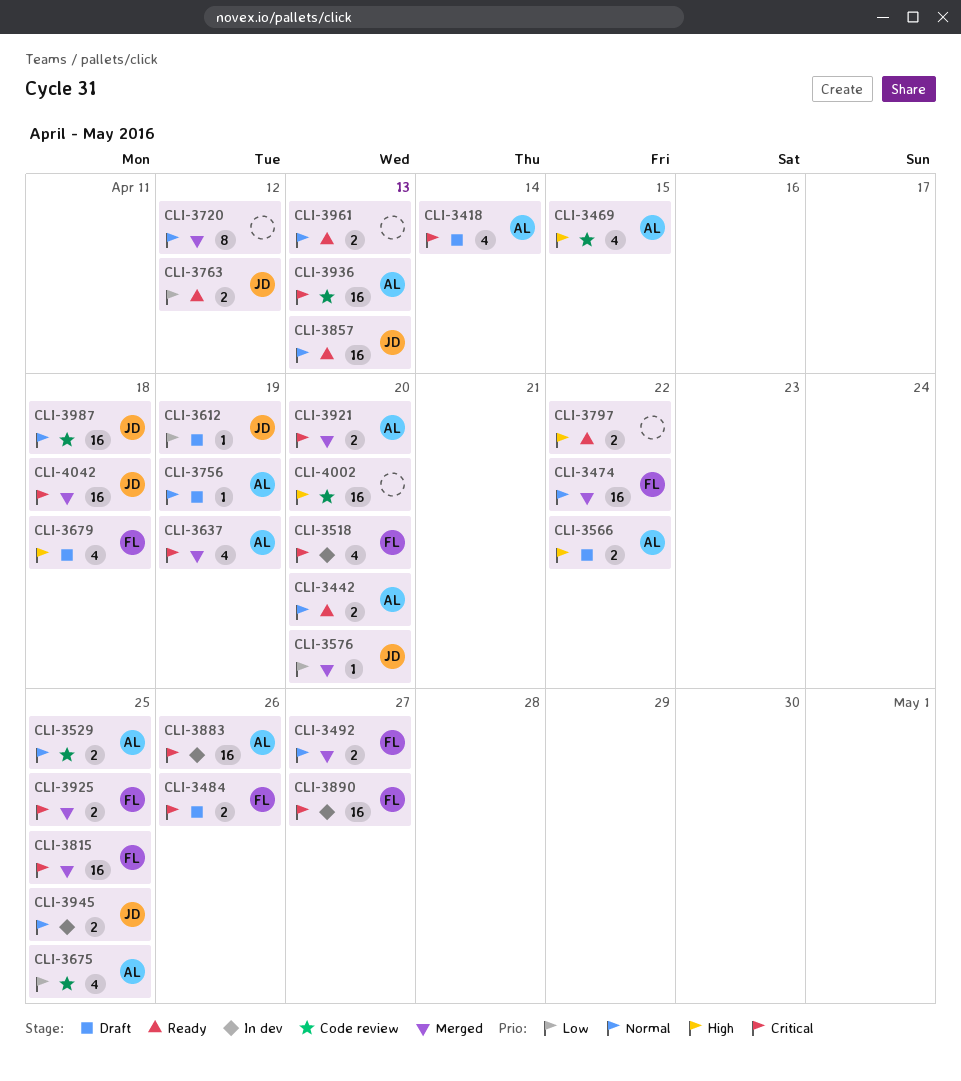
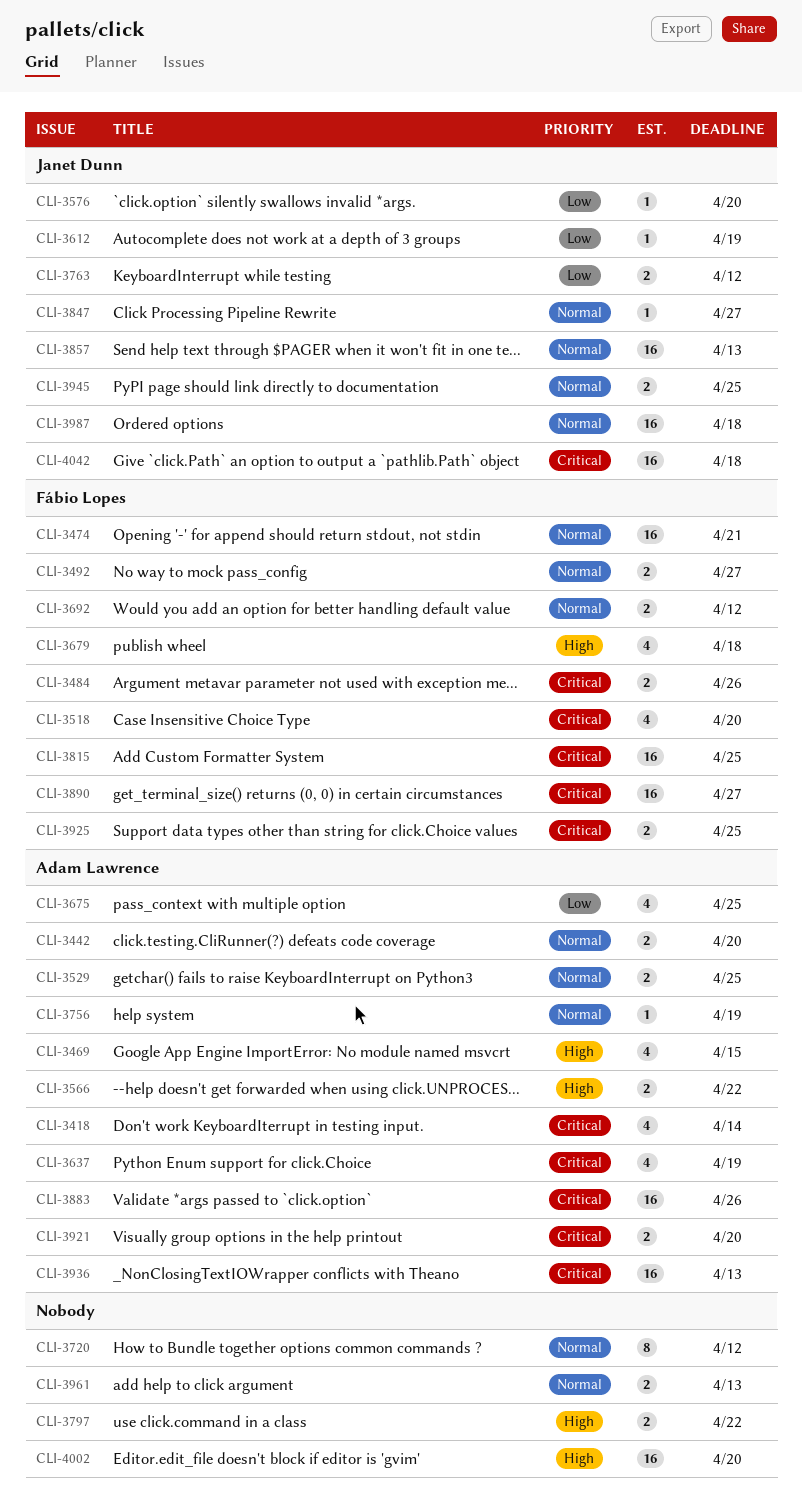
CLI-3474, due: Apr 22 -> Apr 21
CLI-3692: none -> present
CLI-3847: none -> present

